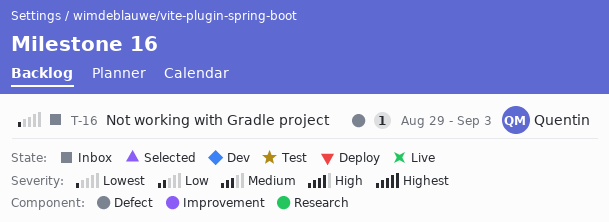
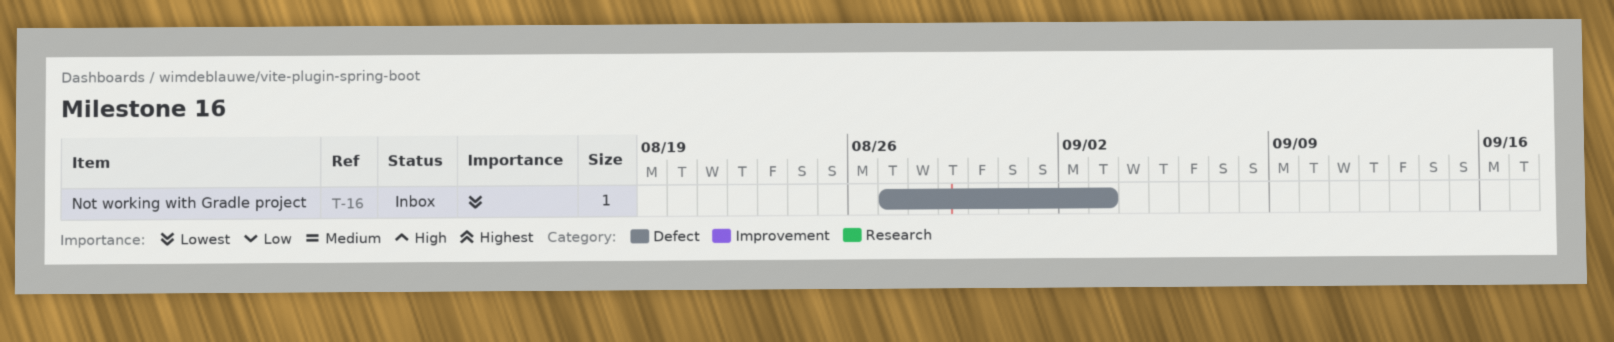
T-16, start: Aug 29 -> Aug 27

